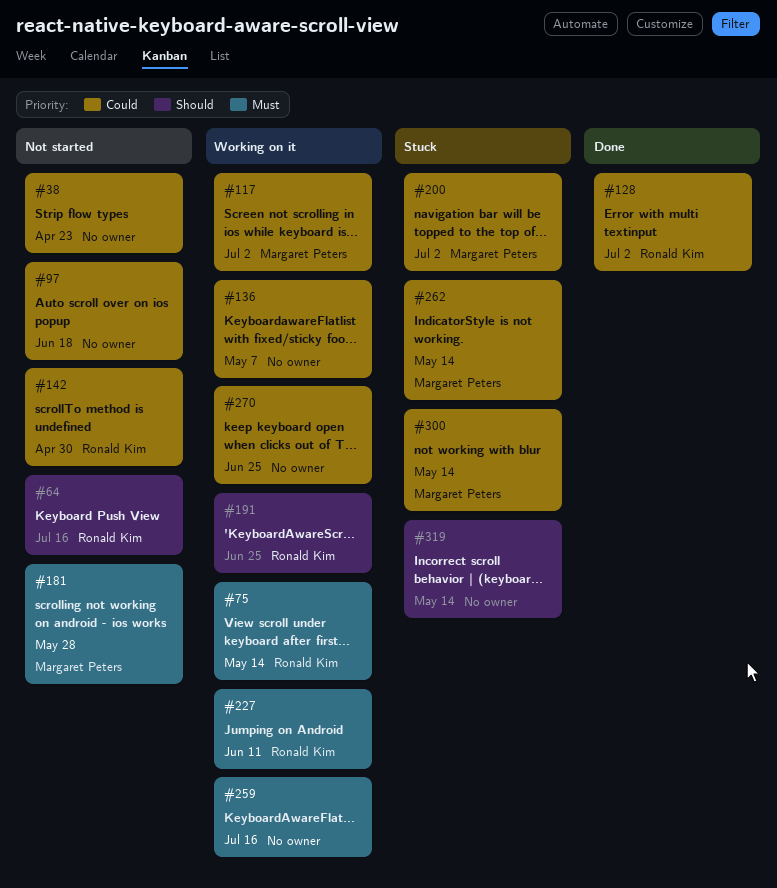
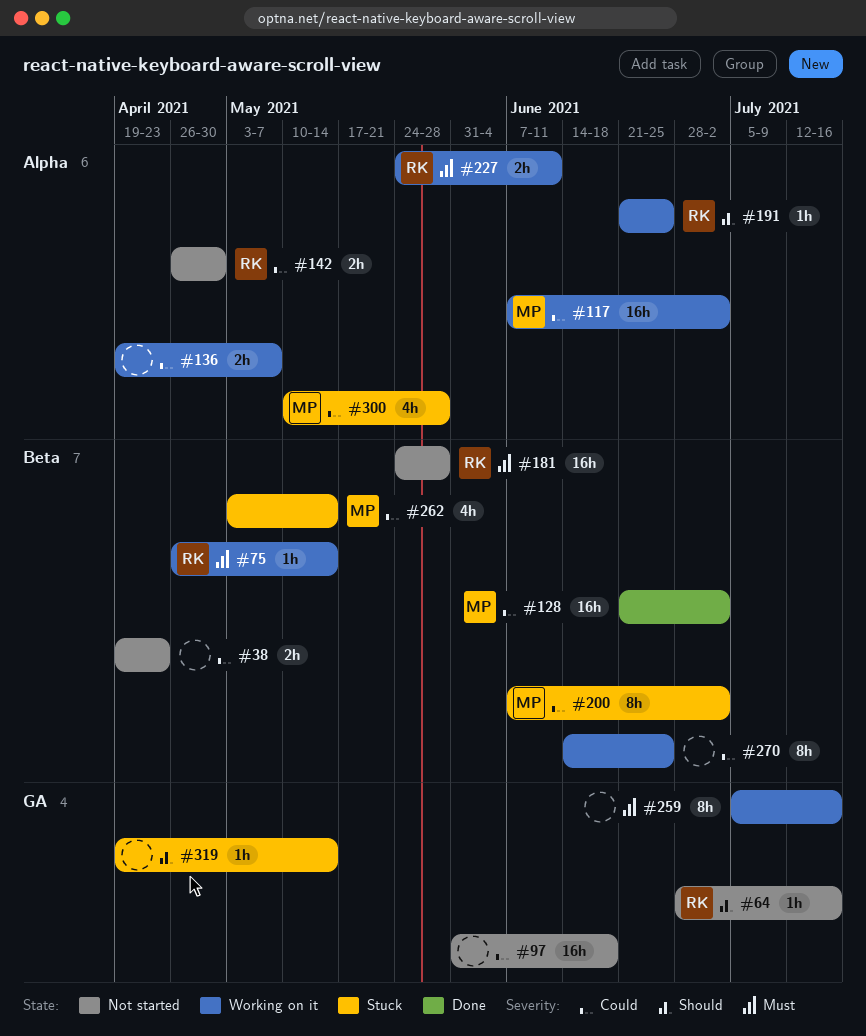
#128, owner: Ronald Kim -> Margaret Peters
#181, owner: Margaret Peters -> Ronald Kim
#300, due: May 14 -> May 28

